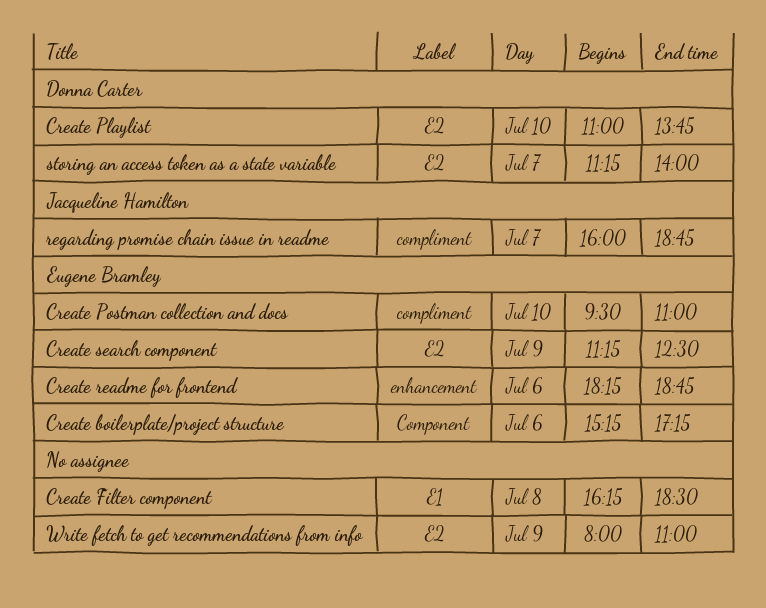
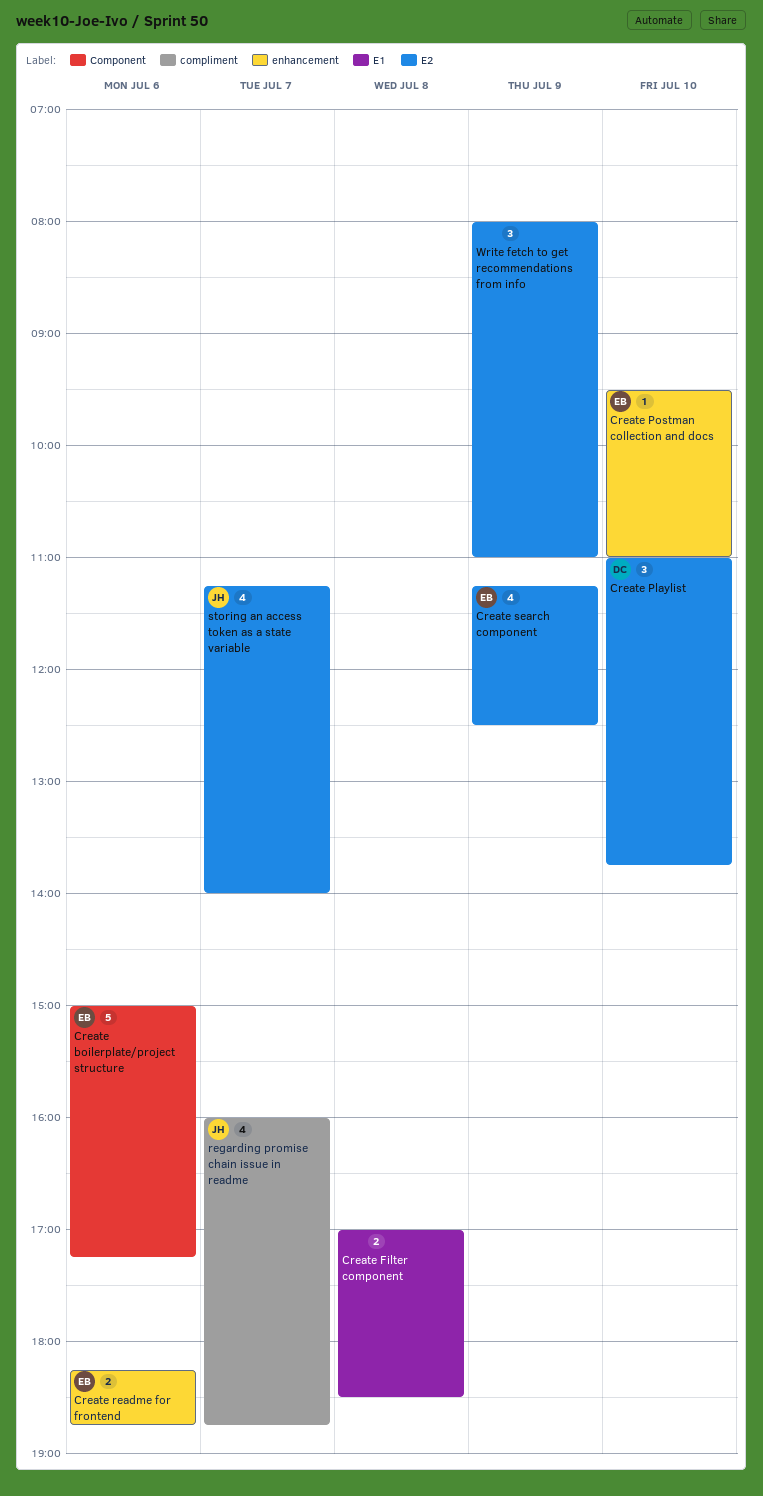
Create boilerplate/project structure, begins: 15:15 -> 15:00
Create Filter component, begins: 16:15 -> 17:00
Create Postman collection and docs, label: compliment -> enhancement
storing an access token as a state variable, owner: Donna Carter -> Jacqueline Hamilton

